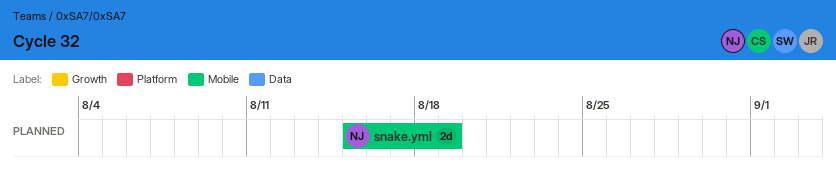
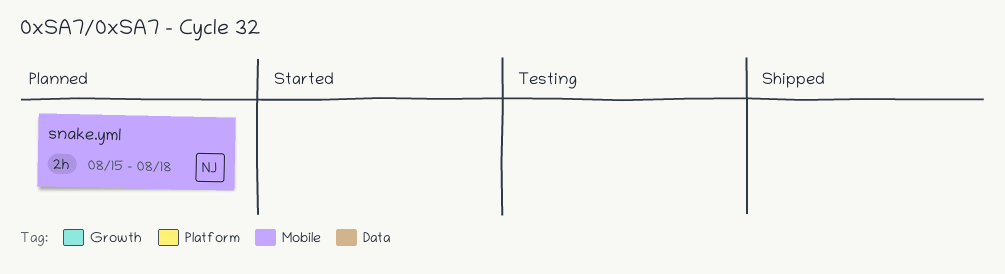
snake.yml, estimate: 2d -> 2h
snake.yml, due: Aug 19 -> Aug 18

